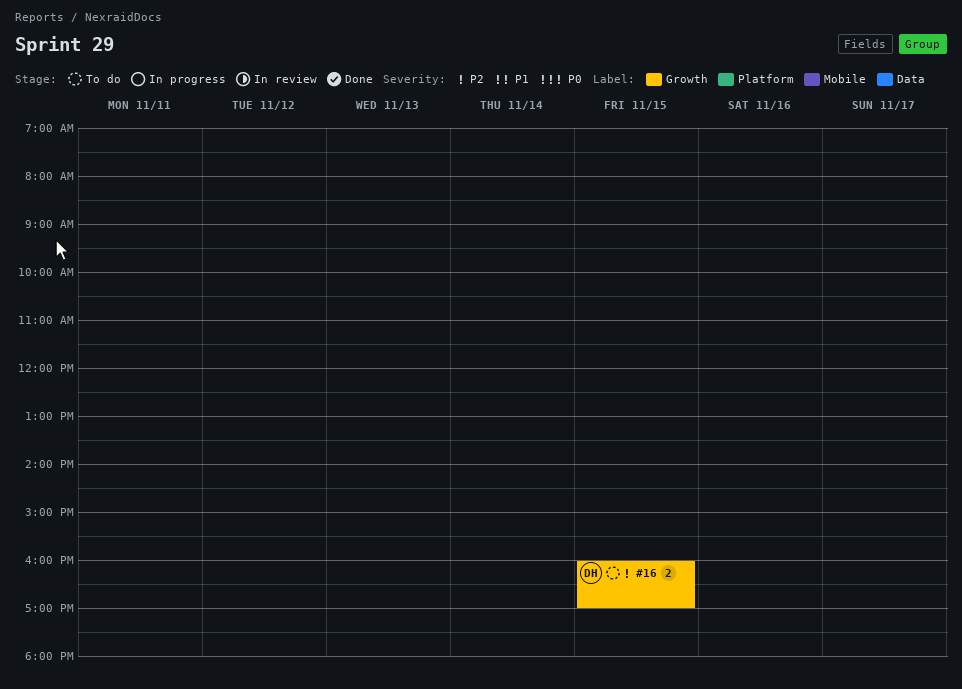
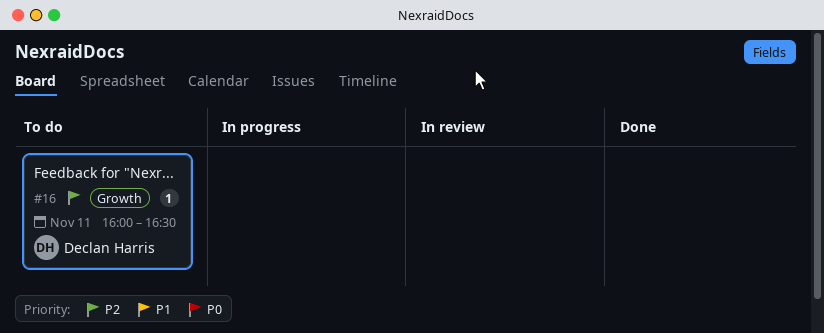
#16, estimate: 2 -> 1
#16, day: Nov 15 -> Nov 11
#16, ends: 17:00 -> 16:30

